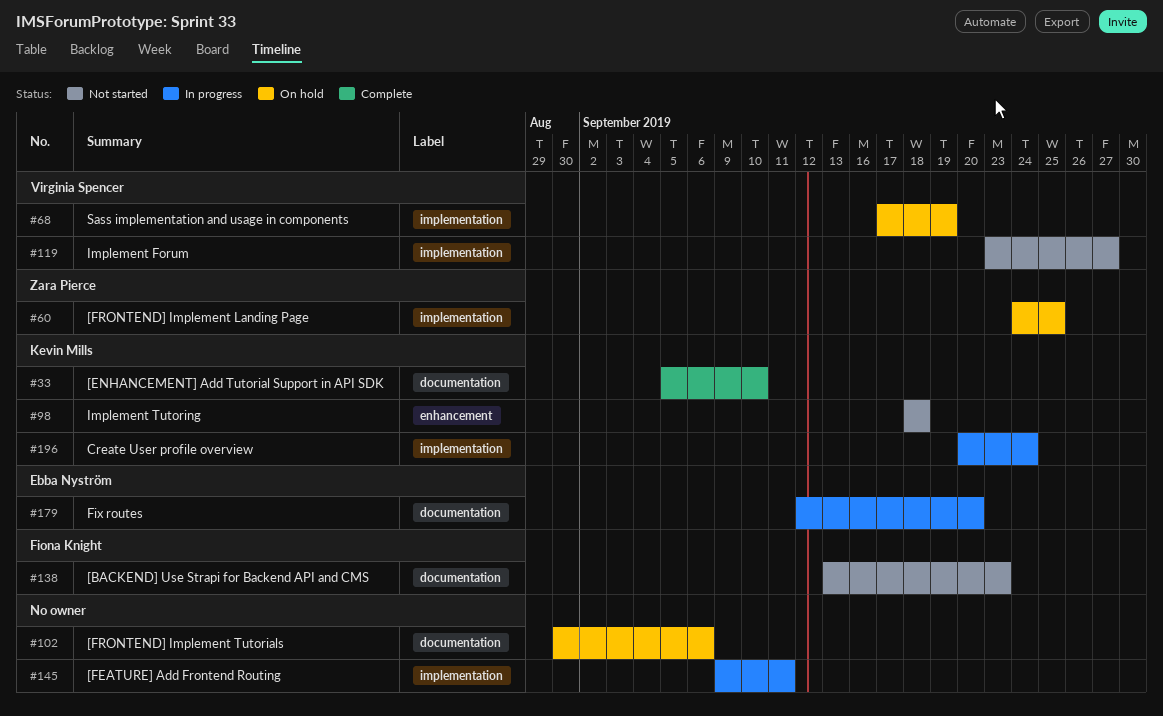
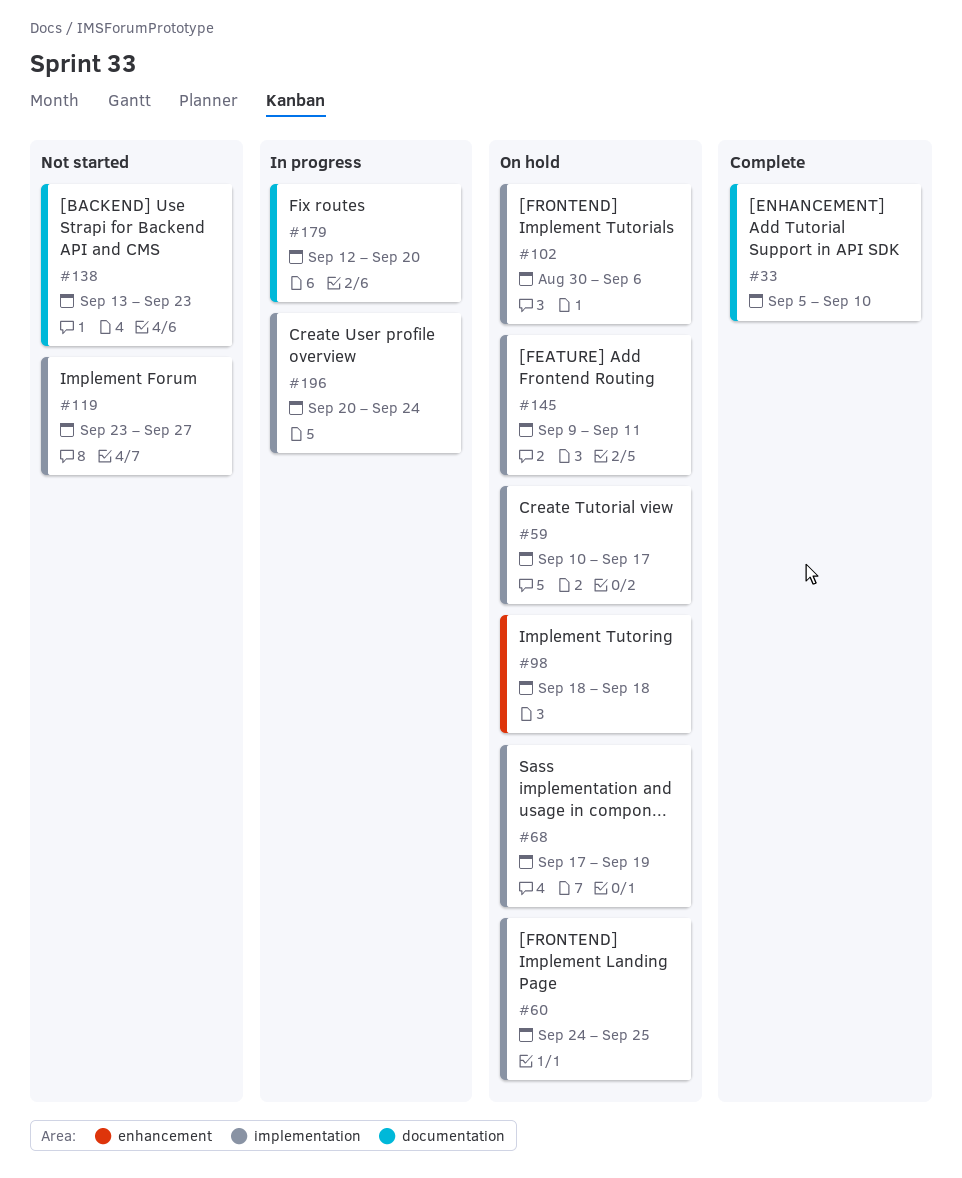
#59: none -> present
#98, status: Not started -> On hold
#102, label: documentation -> implementation
#145, status: In progress -> On hold

